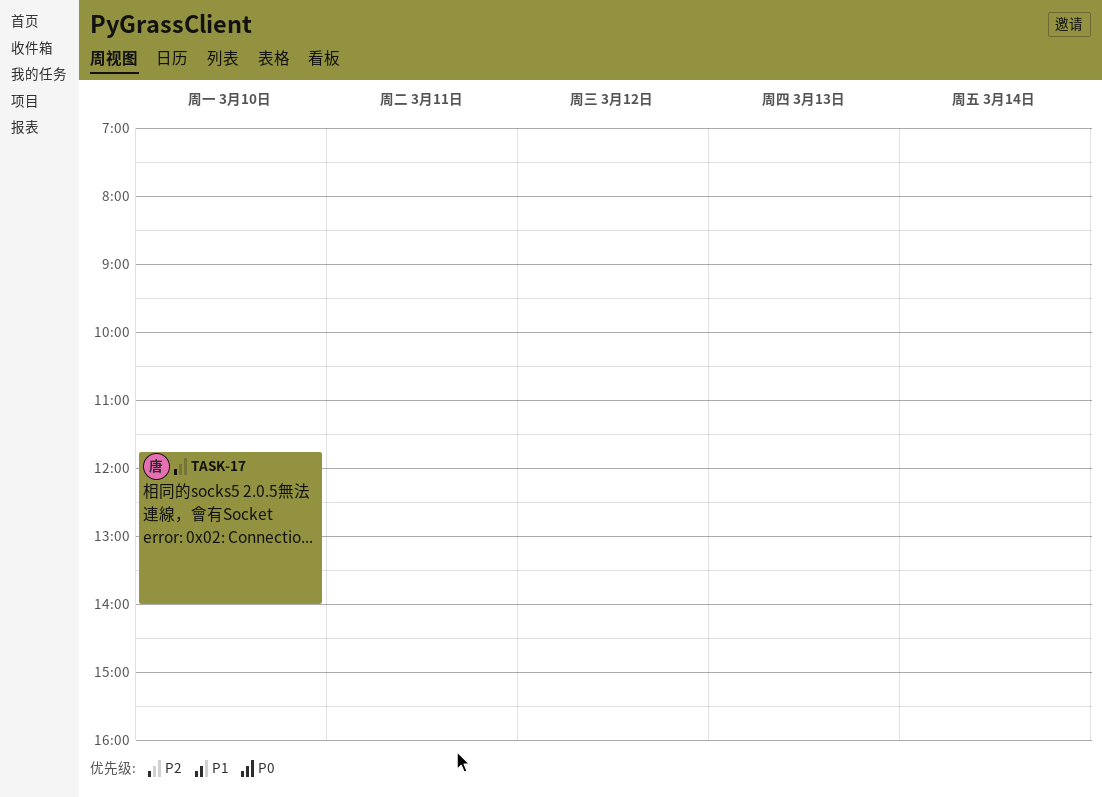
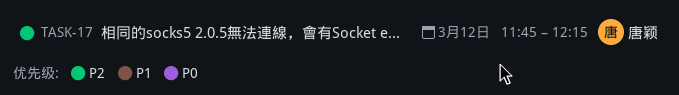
TASK-17, day: Mar 10 -> Mar 12
TASK-17, ends: 14:00 -> 12:15

